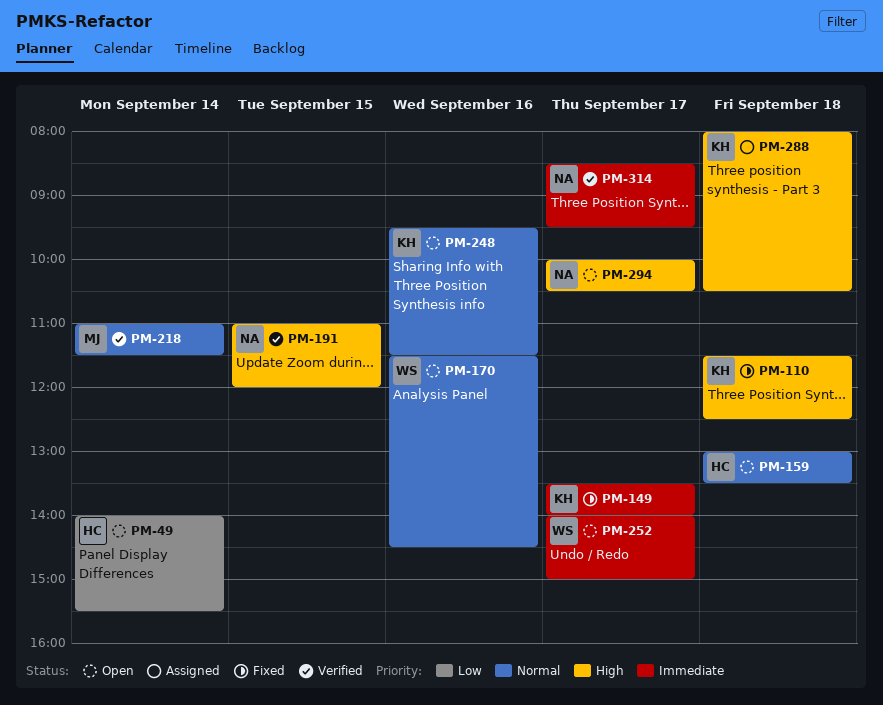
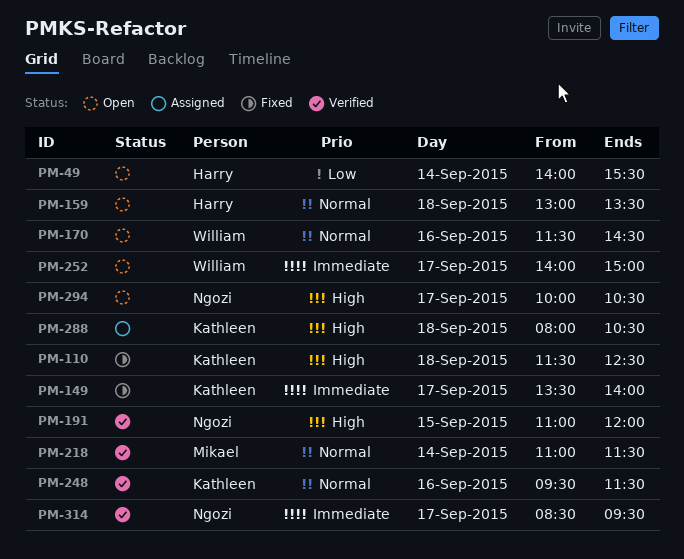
PM-248, status: Open -> Verified

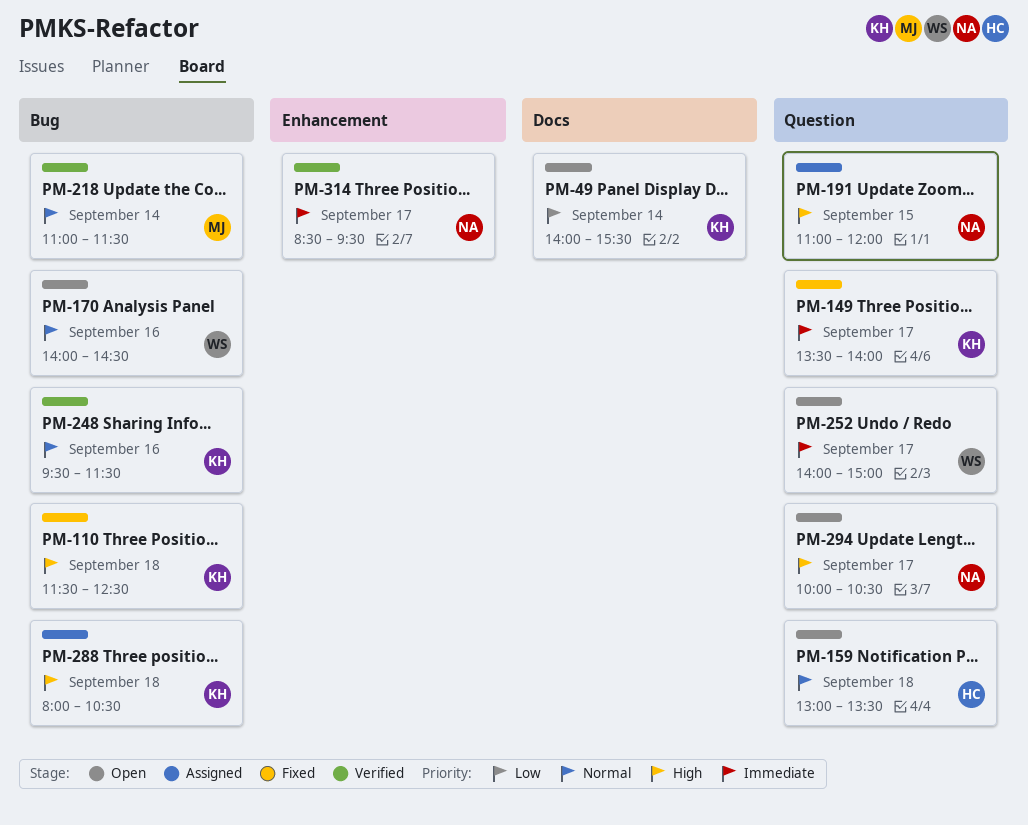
PM-49, owner: Harry -> Kathleen
PM-170, begins: 11:30 -> 14:00
PM-191, status: Verified -> Assigned

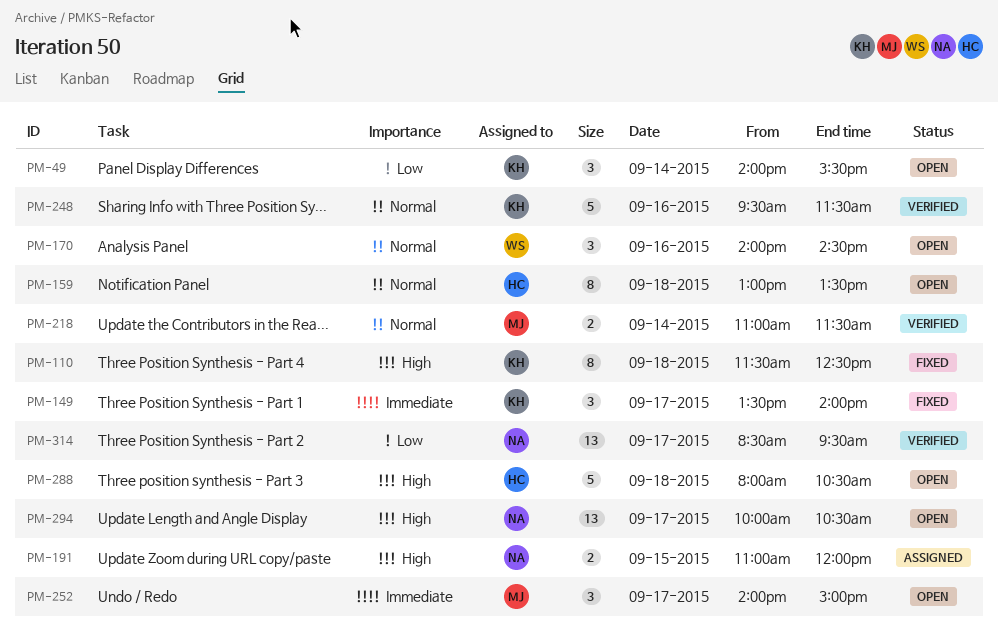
PM-252, owner: WS -> MJ
PM-288, status: Assigned -> Open
PM-288, owner: KH -> HC
PM-314, priority: Immediate -> Low

